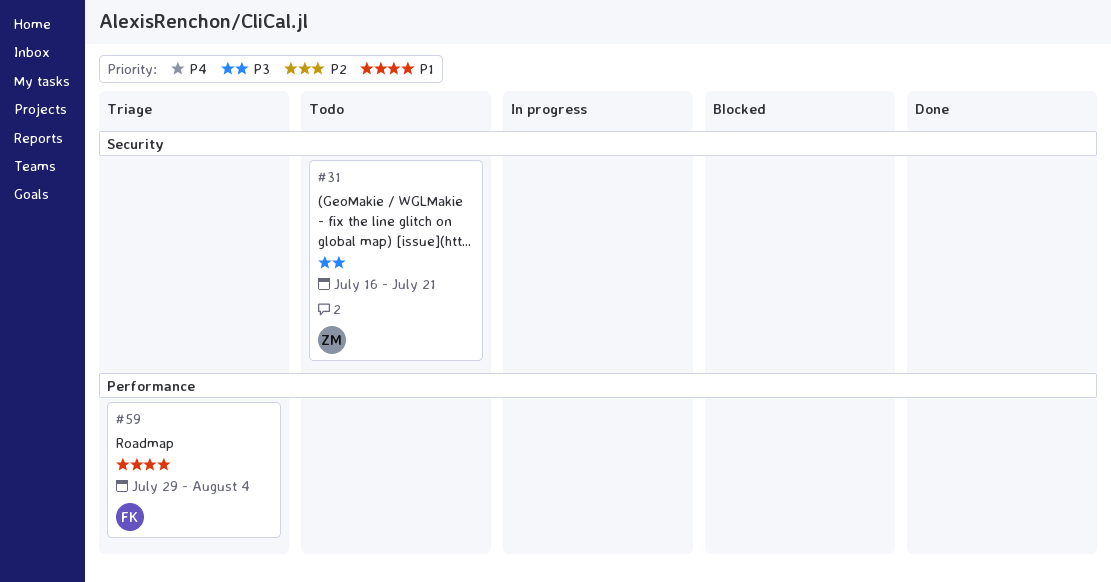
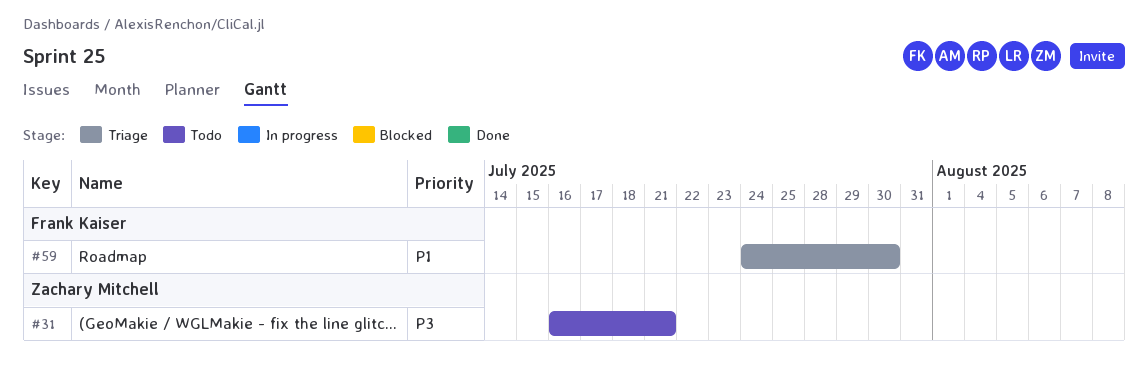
#59, start: Jul 29 -> Jul 24
#59, due: Aug 4 -> Jul 30

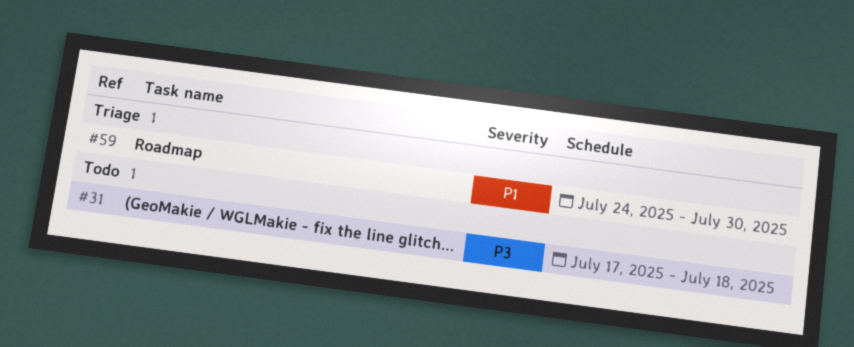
#31, start: Jul 16 -> Jul 17
#31, due: Jul 21 -> Jul 18

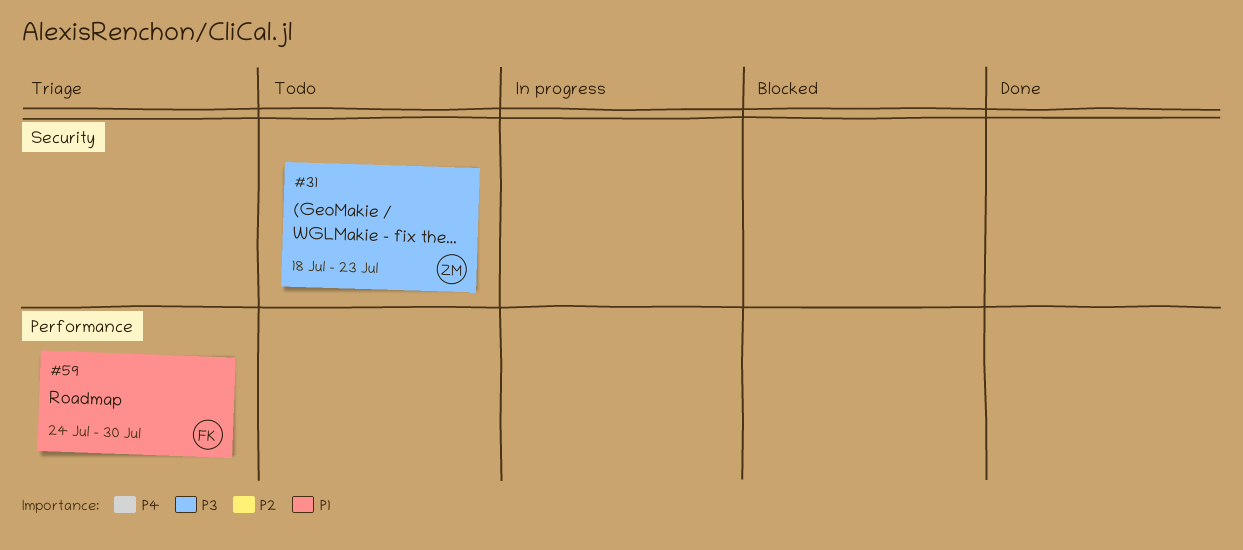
#31, start: Jul 17 -> Jul 18
#31, due: Jul 18 -> Jul 23

